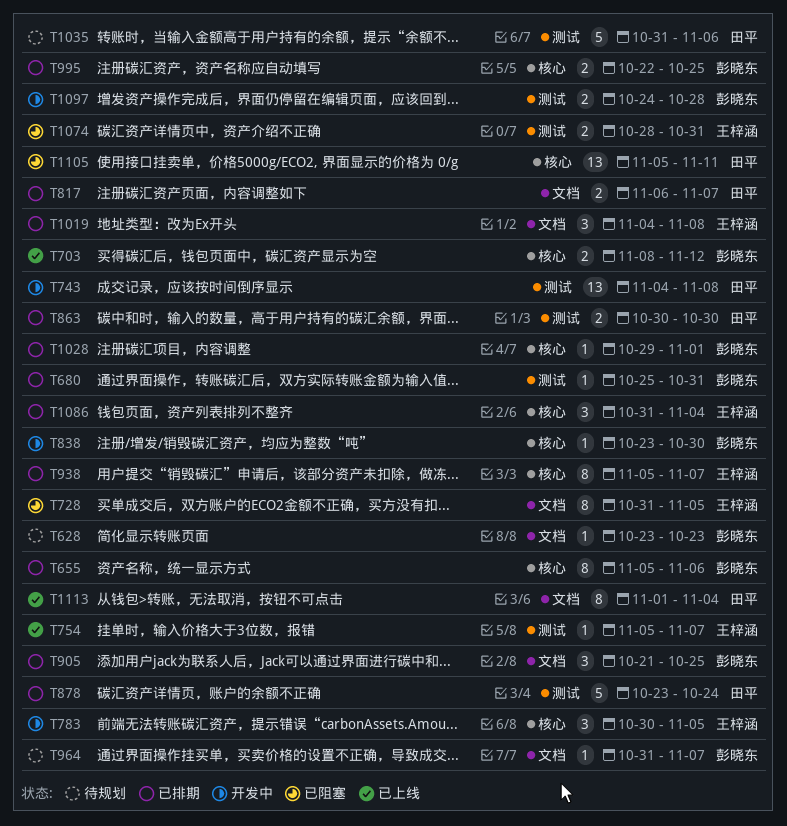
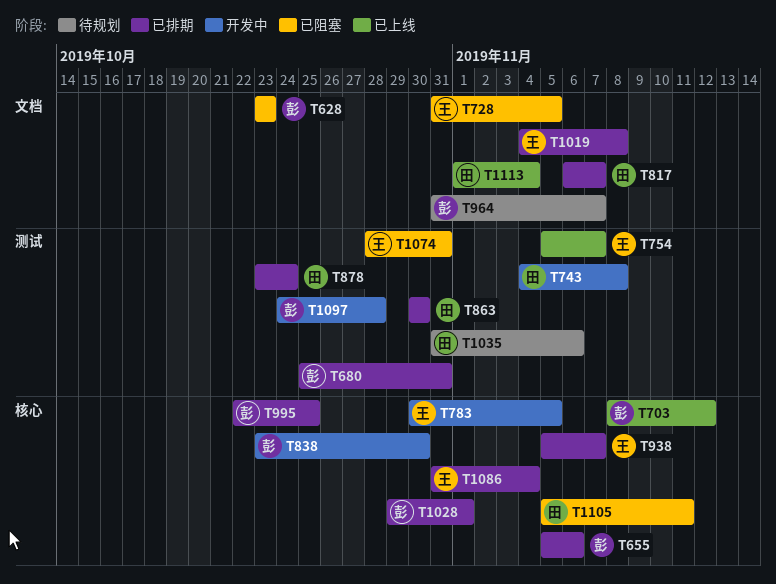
T628, status: 待规划 -> 已阻塞
T905: present -> none

